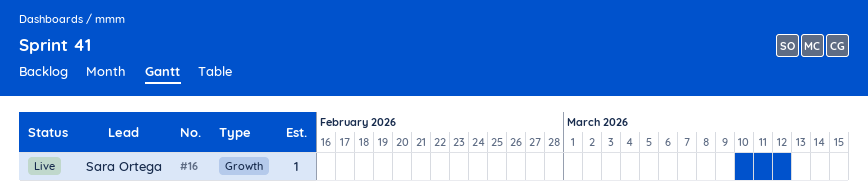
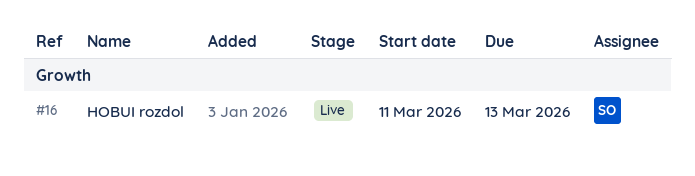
#16, start: Mar 10 -> Mar 11
#16, due: Mar 12 -> Mar 13

